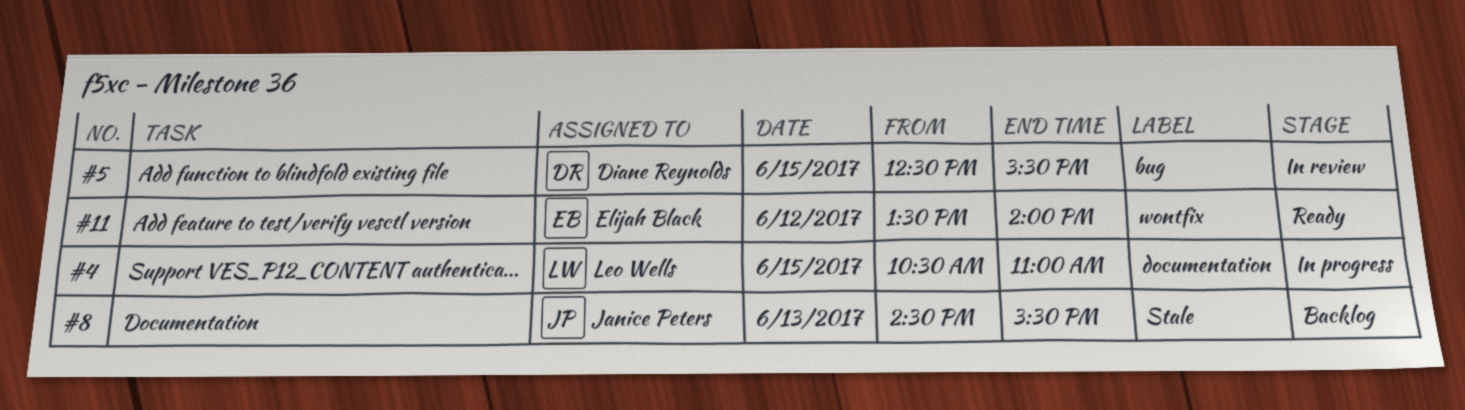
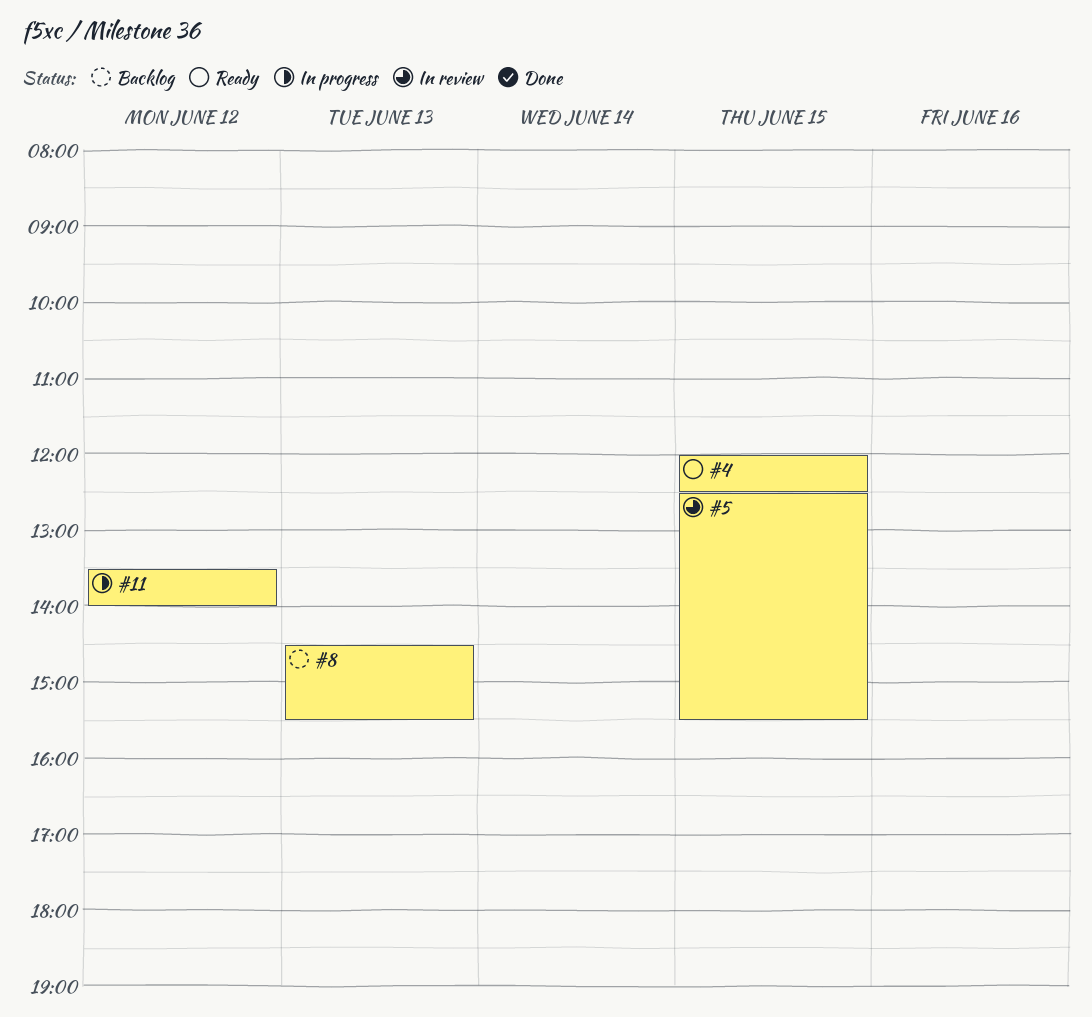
#4, status: In progress -> Ready
#4, begins: 10:30 -> 12:00
#4, ends: 11:00 -> 12:30
#11, status: Ready -> In progress

